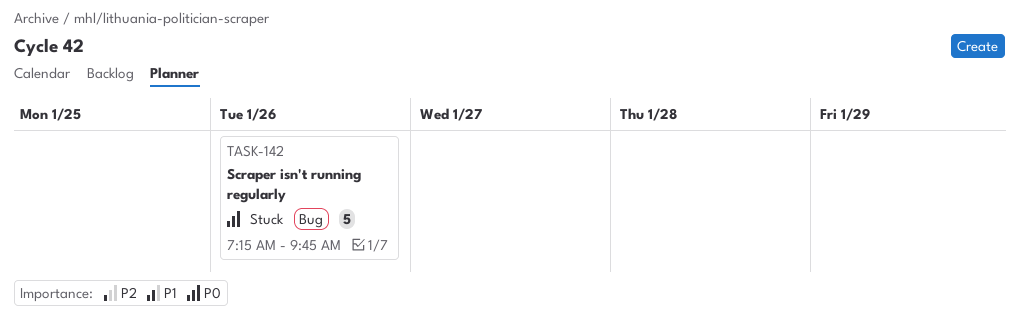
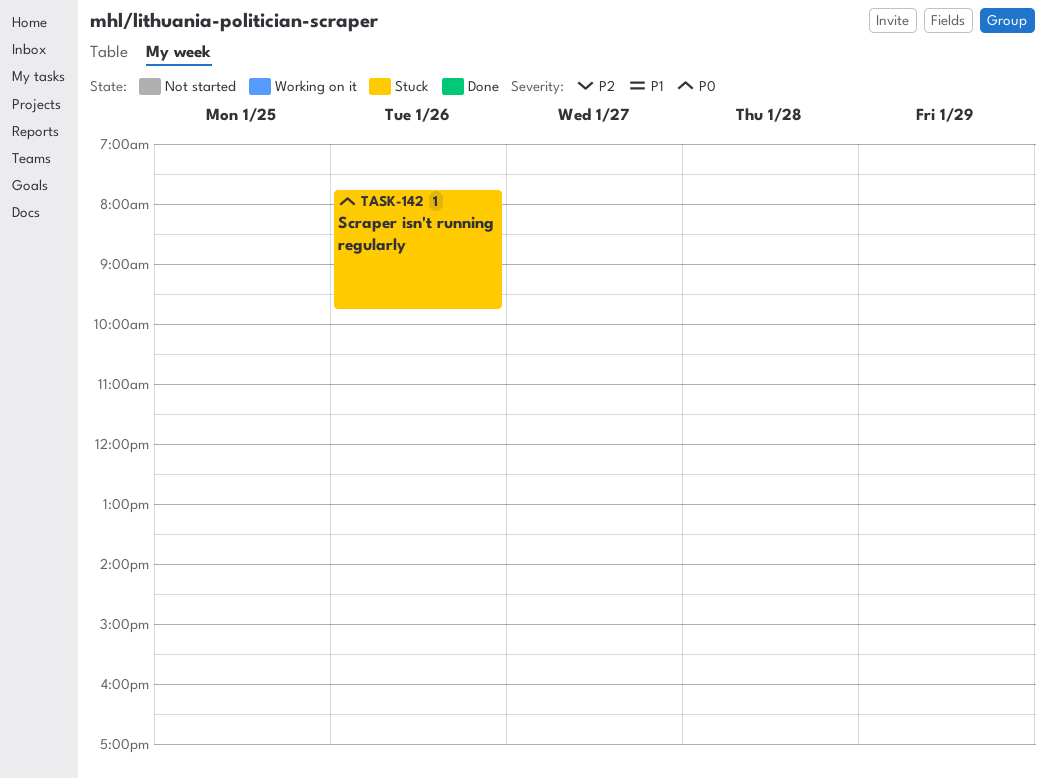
TASK-142, estimate: 5 -> 1
TASK-142, begins: 07:15 -> 07:45

